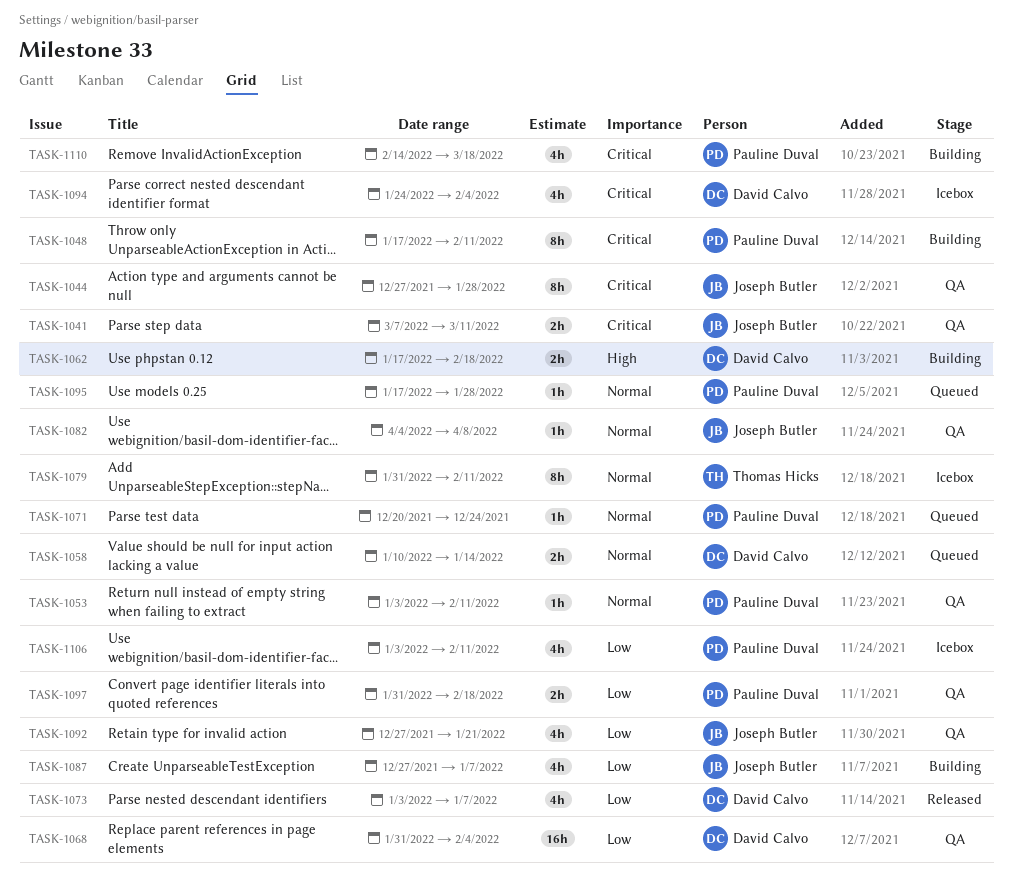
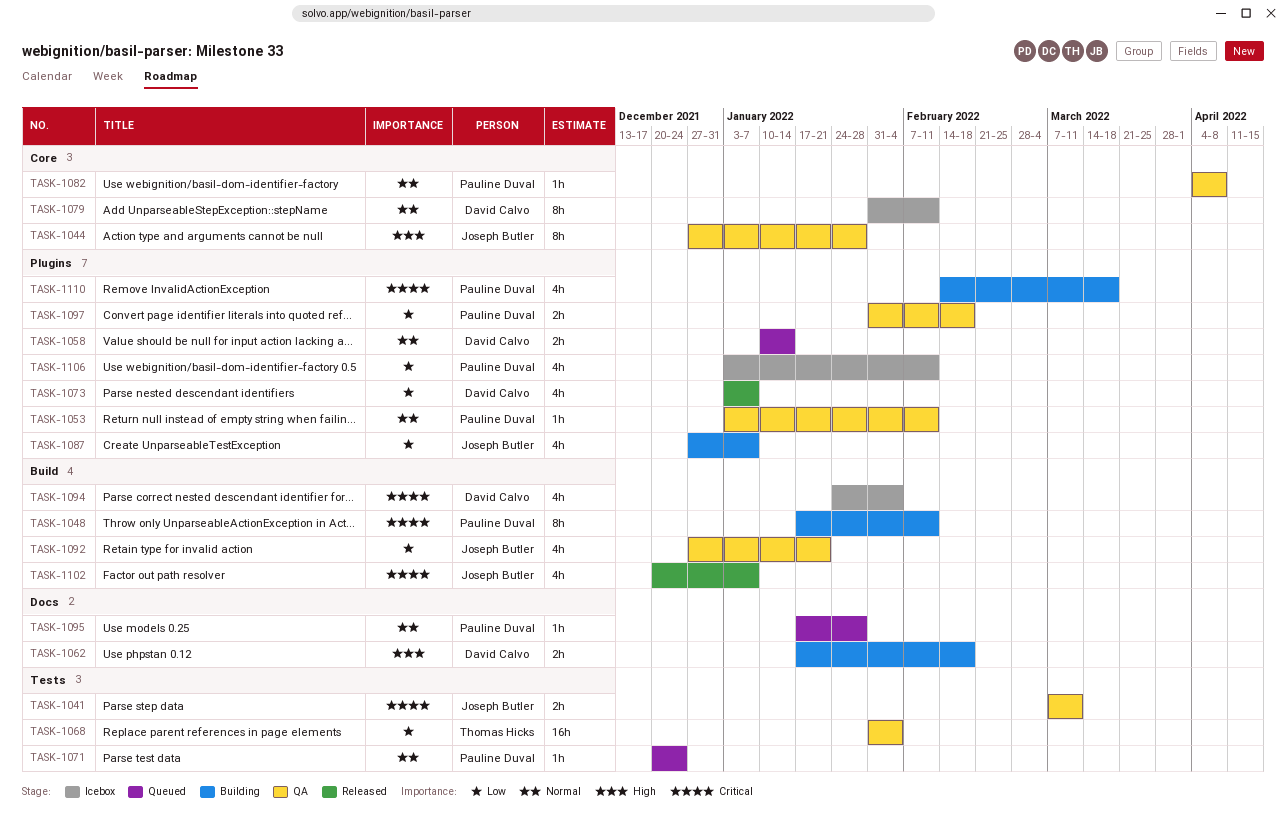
TASK-1044, priority: Critical -> High
TASK-1068, owner: David Calvo -> Thomas Hicks
TASK-1079, owner: Thomas Hicks -> David Calvo
TASK-1082, owner: Joseph Butler -> Pauline Duval
TASK-1102: none -> present

